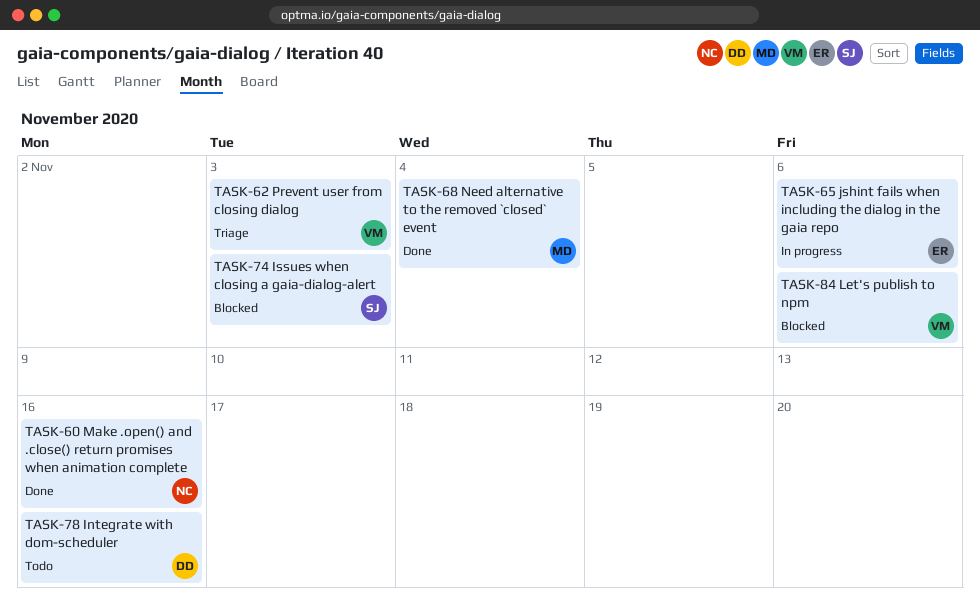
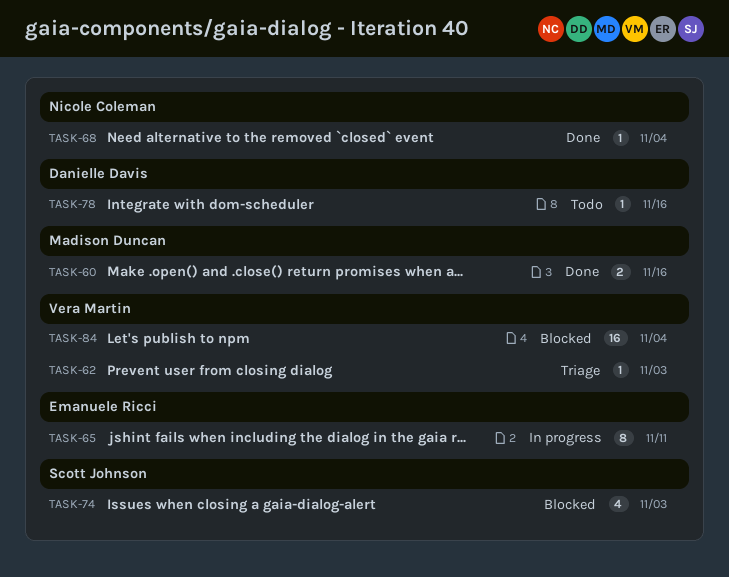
TASK-60, owner: Nicole Coleman -> Madison Duncan
TASK-65, due: Nov 6 -> Nov 11
TASK-68, owner: Madison Duncan -> Nicole Coleman
TASK-84, due: Nov 6 -> Nov 4

